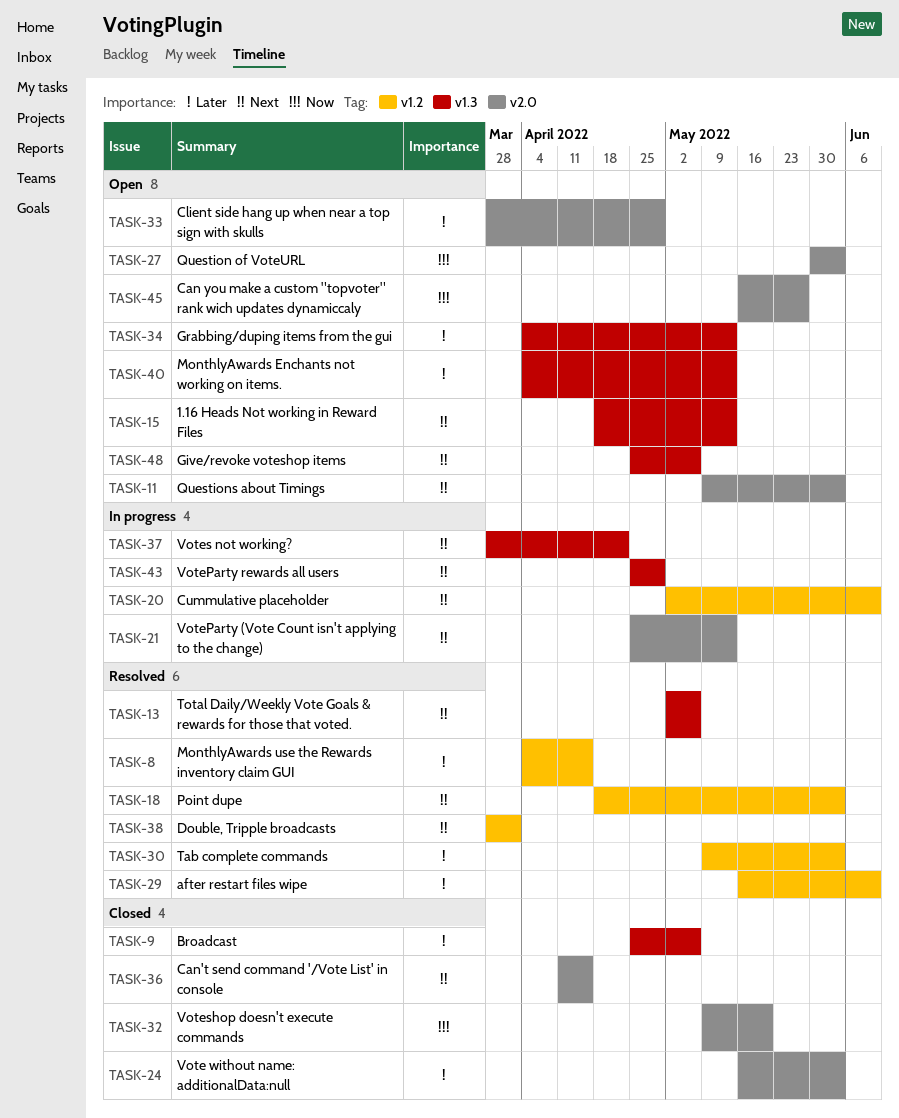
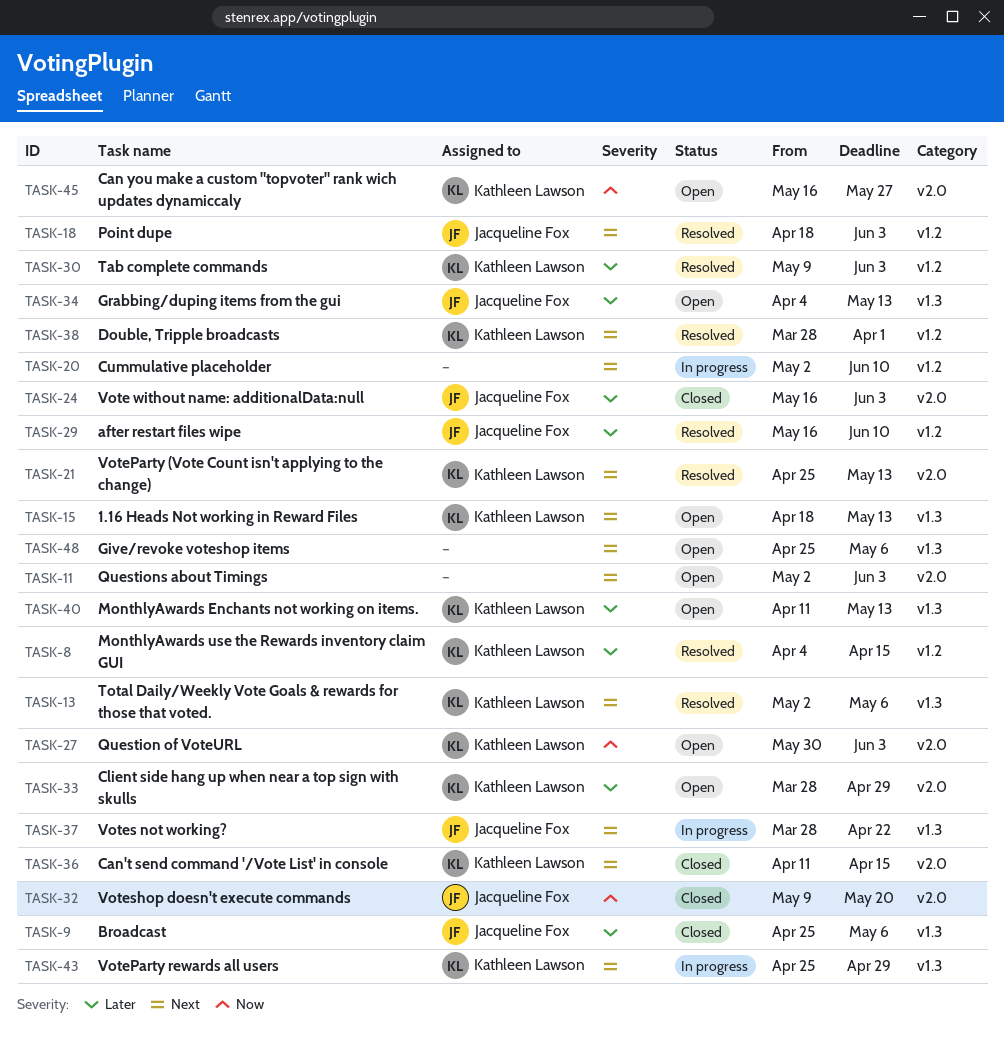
TASK-11, start: May 9 -> May 2
TASK-21, status: In progress -> Resolved
TASK-40, start: Apr 4 -> Apr 11

